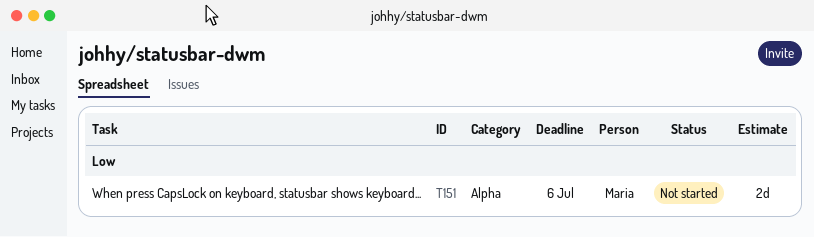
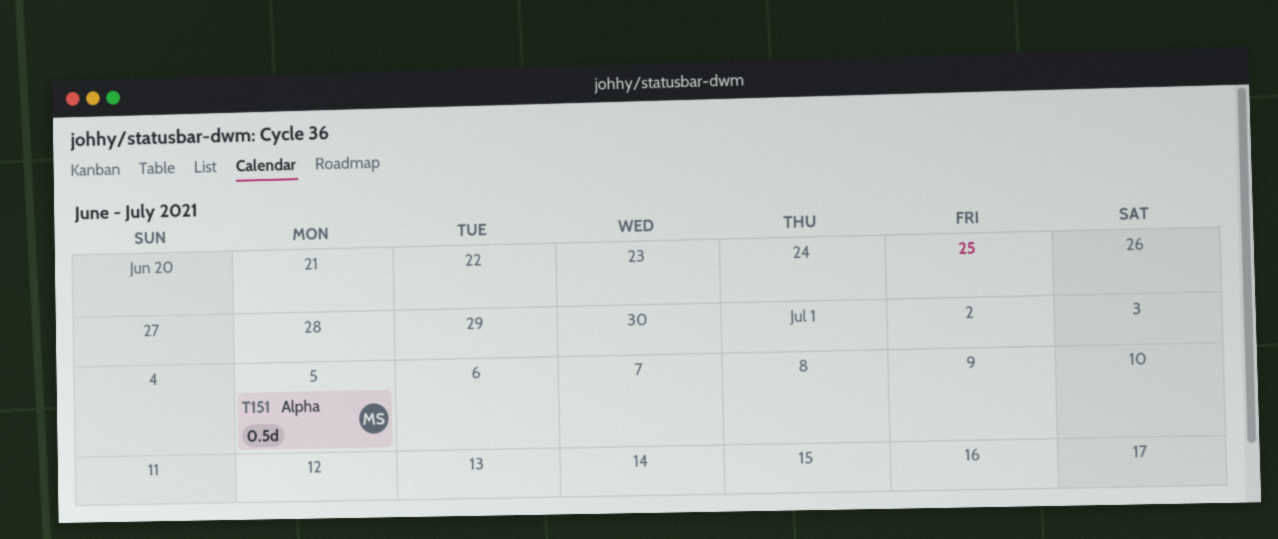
T151, estimate: 2d -> 0.5d
T151, due: Jul 6 -> Jul 5

